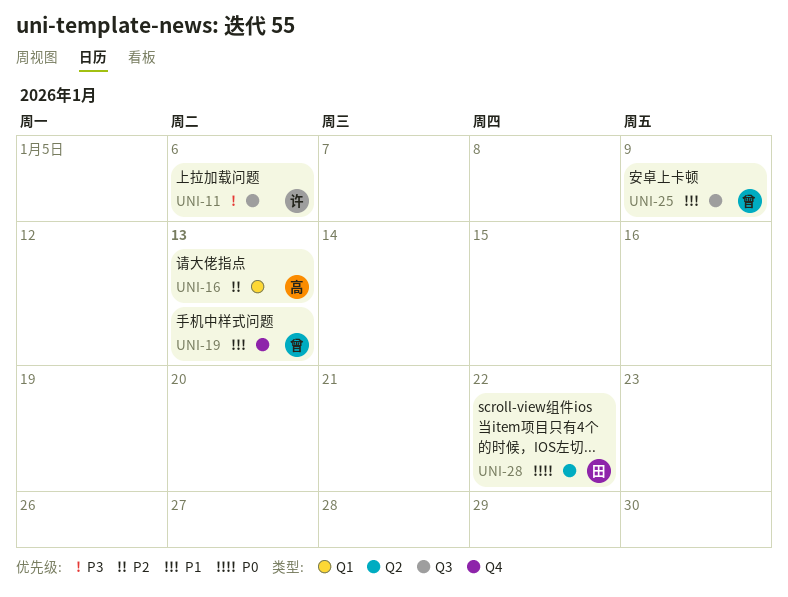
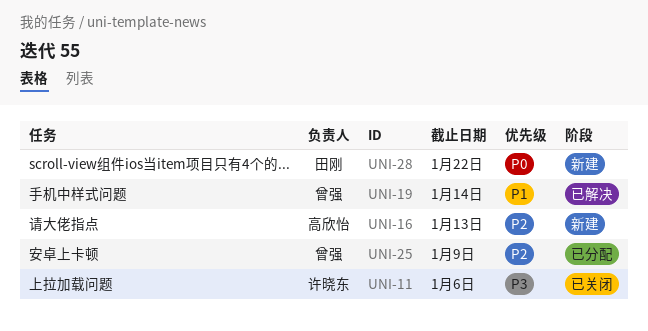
UNI-19, due: Jan 13 -> Jan 14
UNI-25, priority: P1 -> P2

